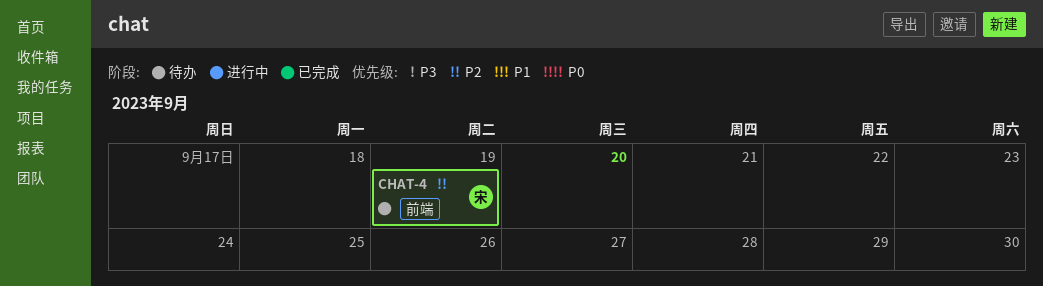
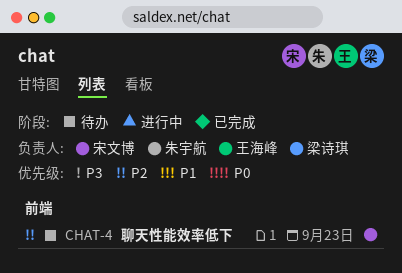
CHAT-4, due: Sep 19 -> Sep 23

